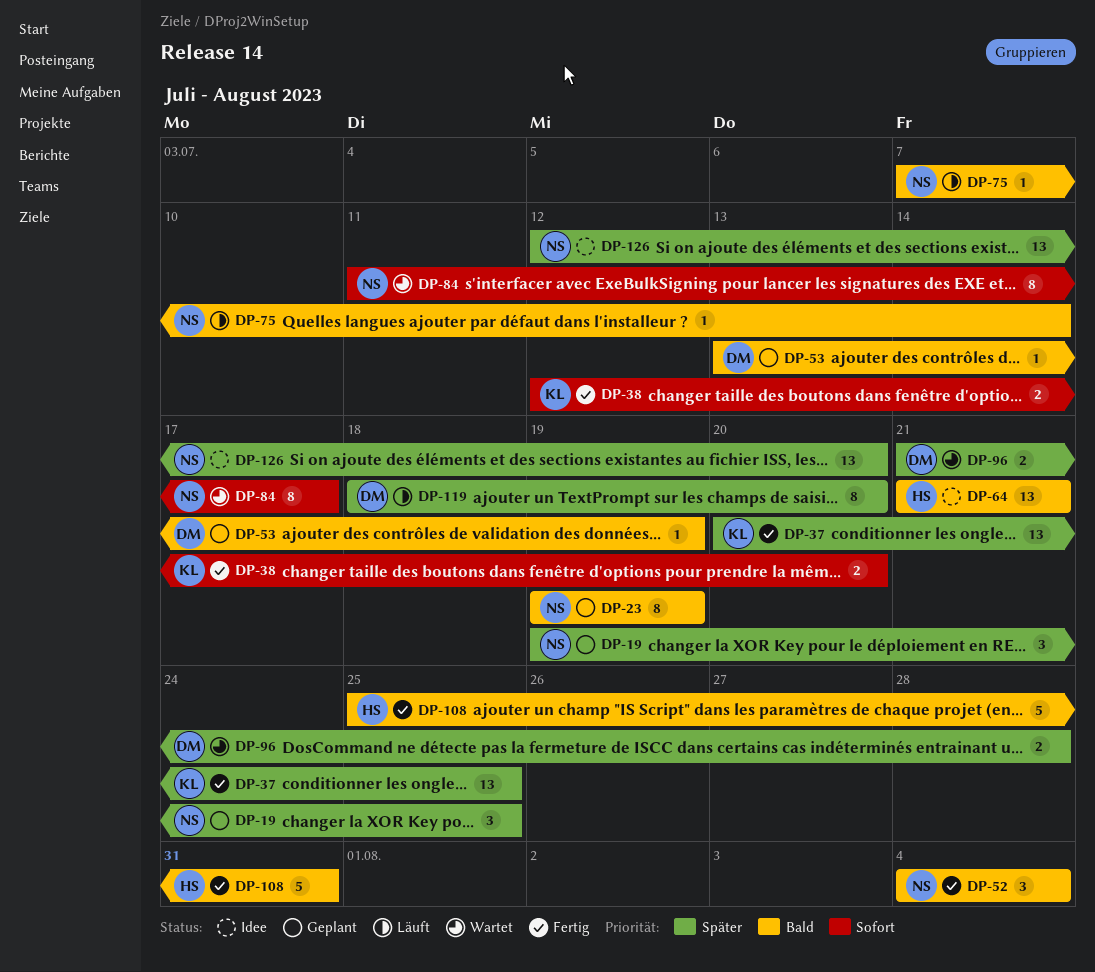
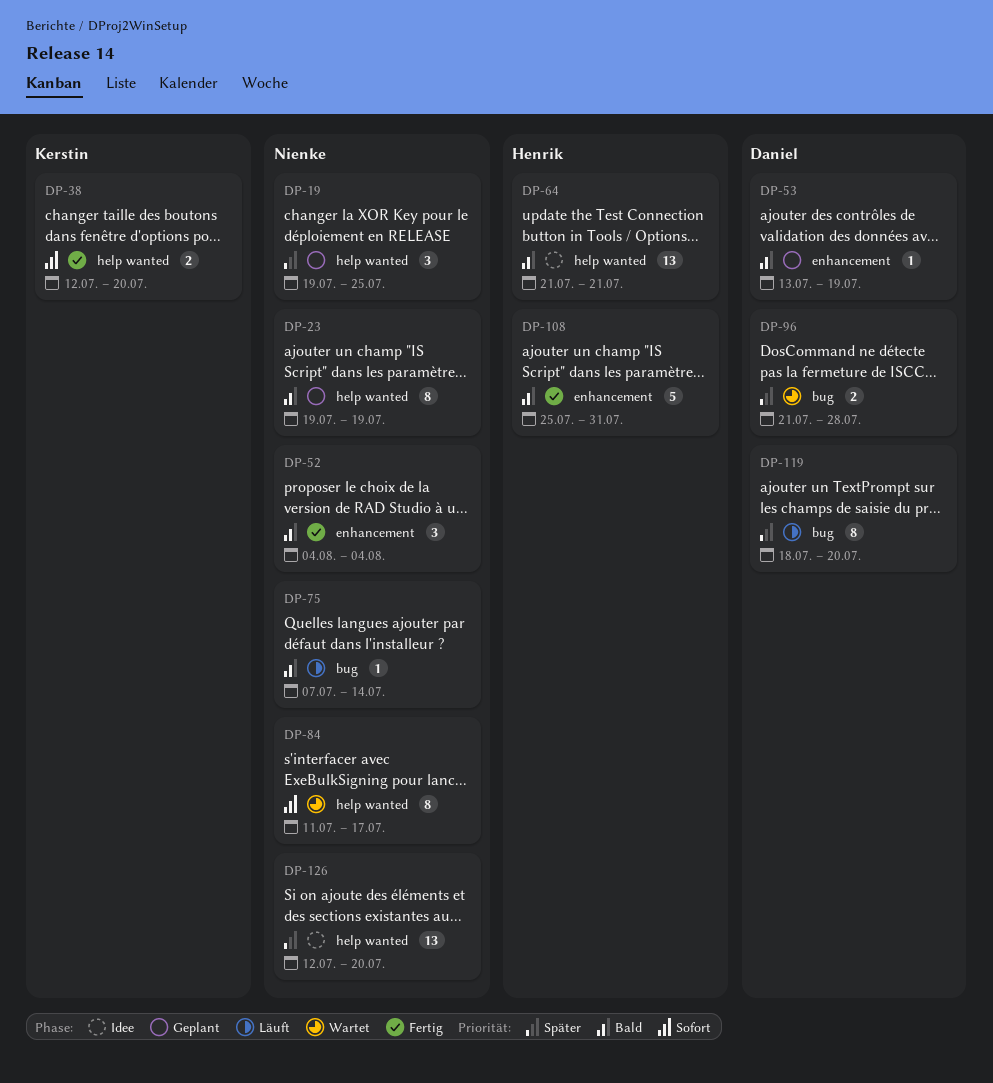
DP-37: present -> none

